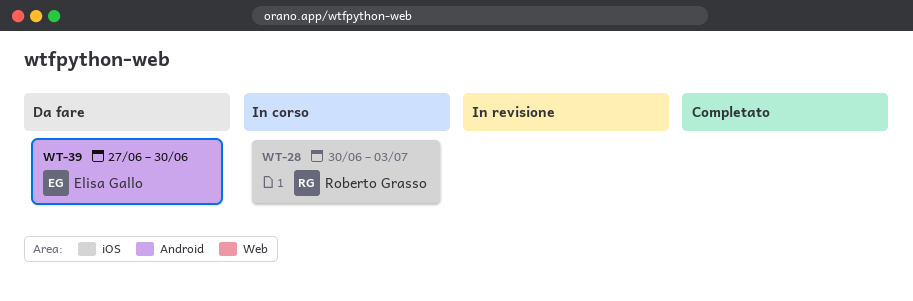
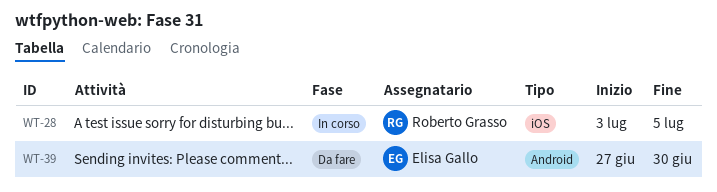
WT-28, start: Jun 30 -> Jul 3
WT-28, due: Jul 3 -> Jul 5

